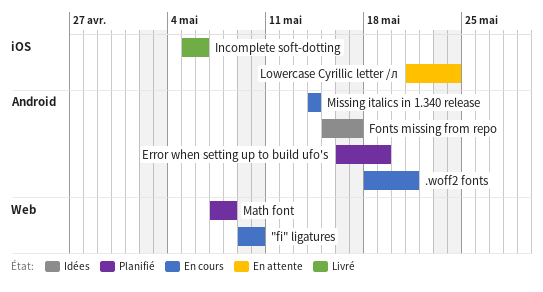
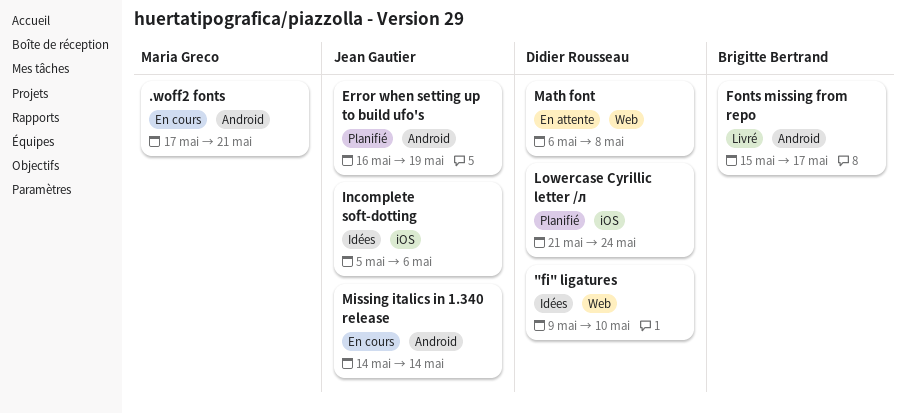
"fi" ligatures, status: En cours -> Idées
.woff2 fonts, start: May 18 -> May 17
Fonts missing from repo, status: Idées -> Livré
Incomplete soft-dotting, status: Livré -> Idées
Lowercase Cyrillic letter /л, status: En attente -> Planifié
Math font, status: Planifié -> En attente
Math font, start: May 7 -> May 6

